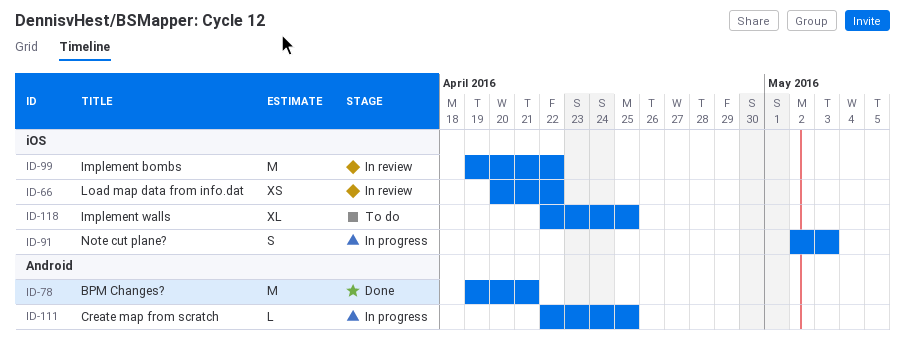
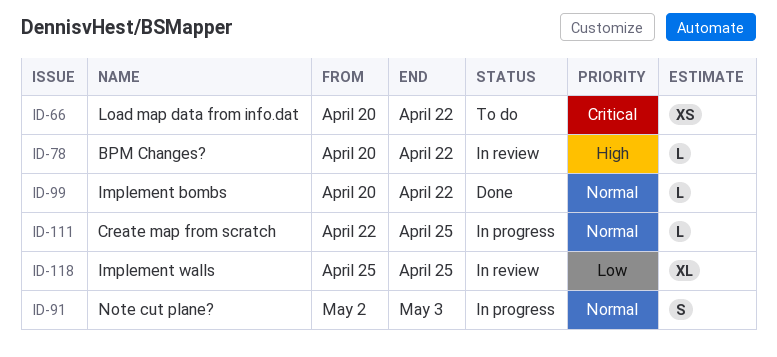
ID-66, status: In review -> To do
ID-78, status: Done -> In review
ID-78, estimate: M -> L
ID-78, start: Apr 19 -> Apr 20
ID-78, due: Apr 21 -> Apr 22
ID-99, status: In review -> Done
ID-99, estimate: M -> L
ID-99, start: Apr 19 -> Apr 20
ID-118, status: To do -> In review
ID-118, start: Apr 22 -> Apr 25

